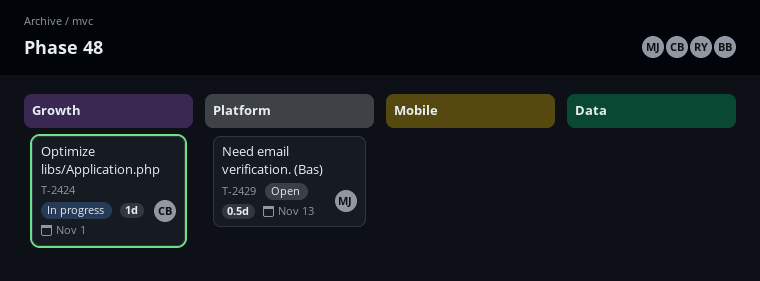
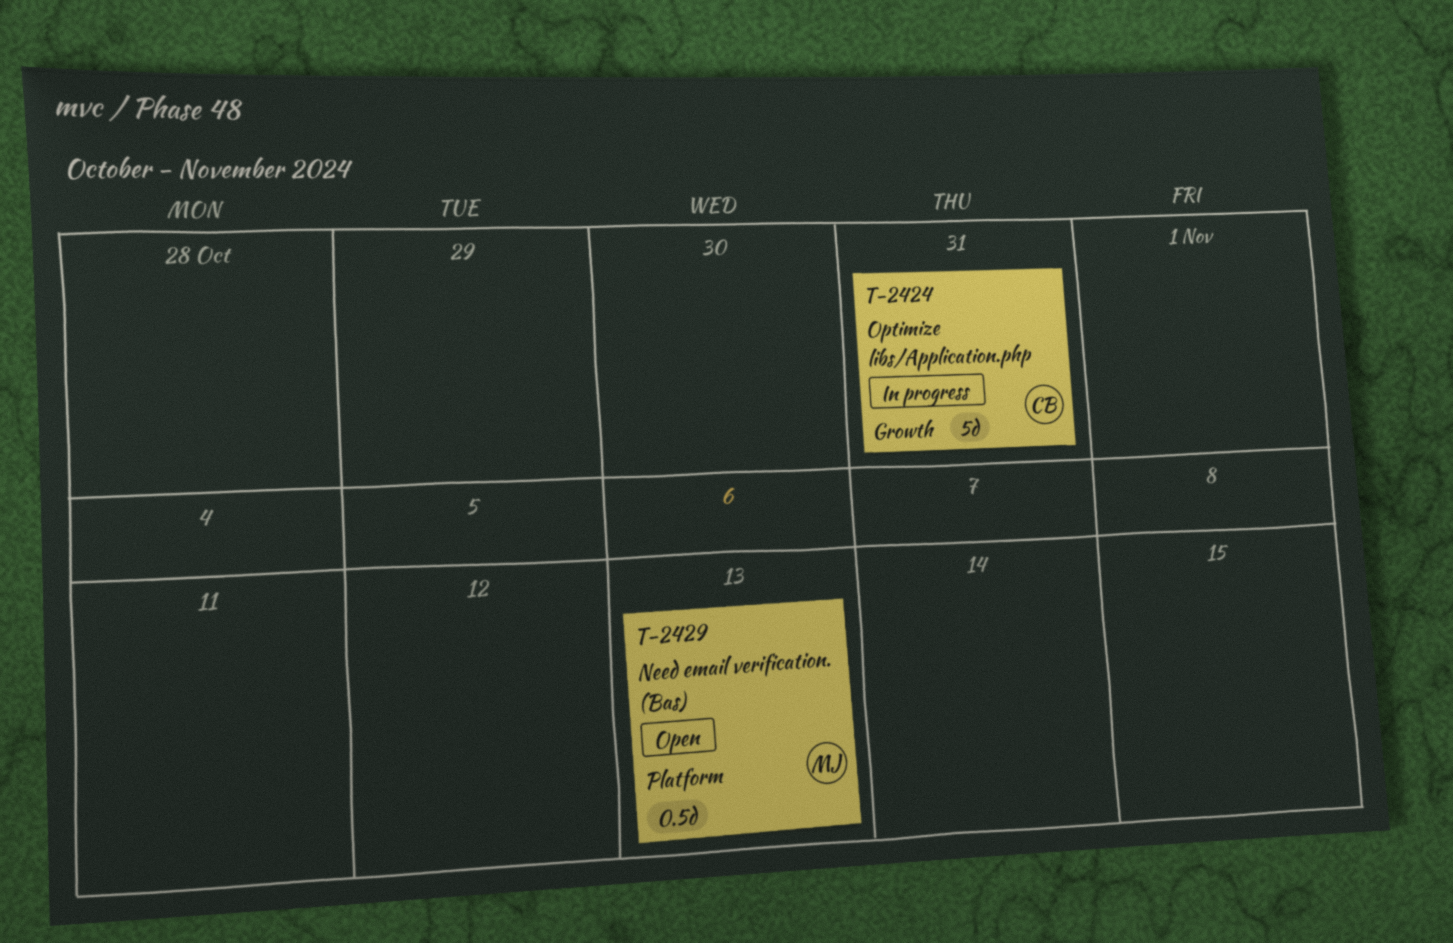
T-2424, estimate: 1d -> 5d
T-2424, due: Nov 1 -> Oct 31

